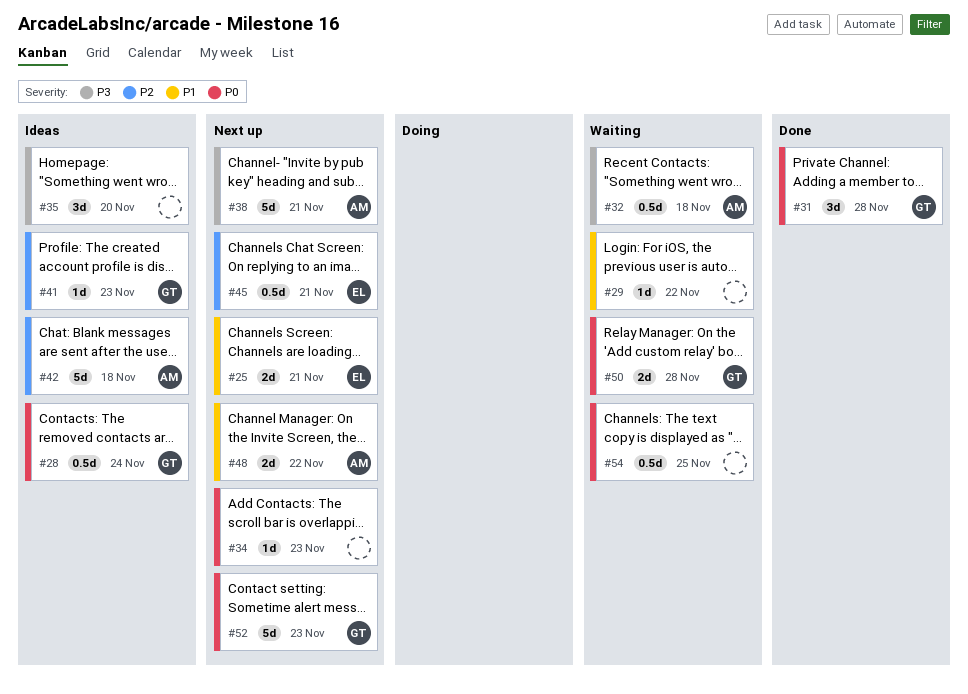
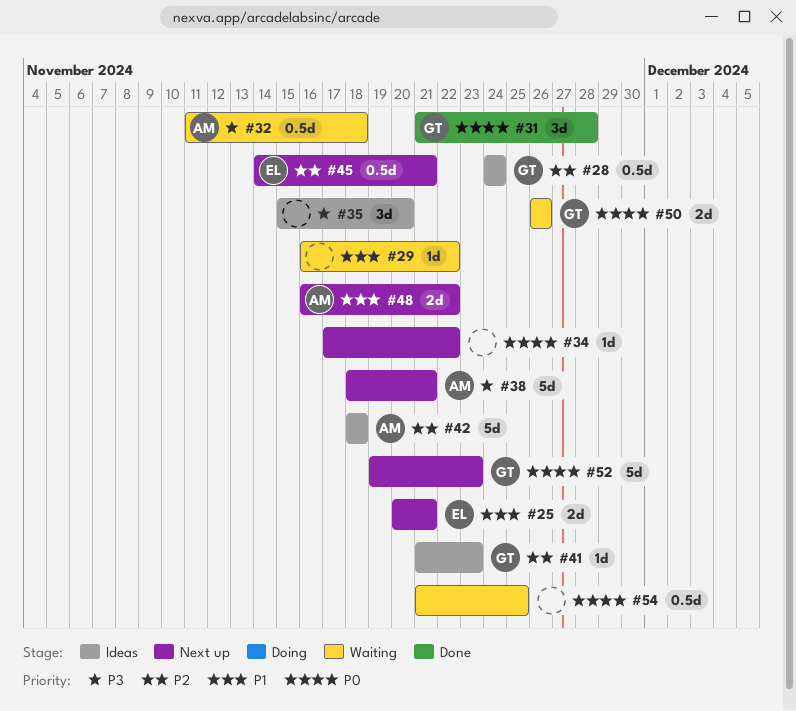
#28, priority: P0 -> P2
#34, due: Nov 23 -> Nov 22
#50, due: Nov 28 -> Nov 26

